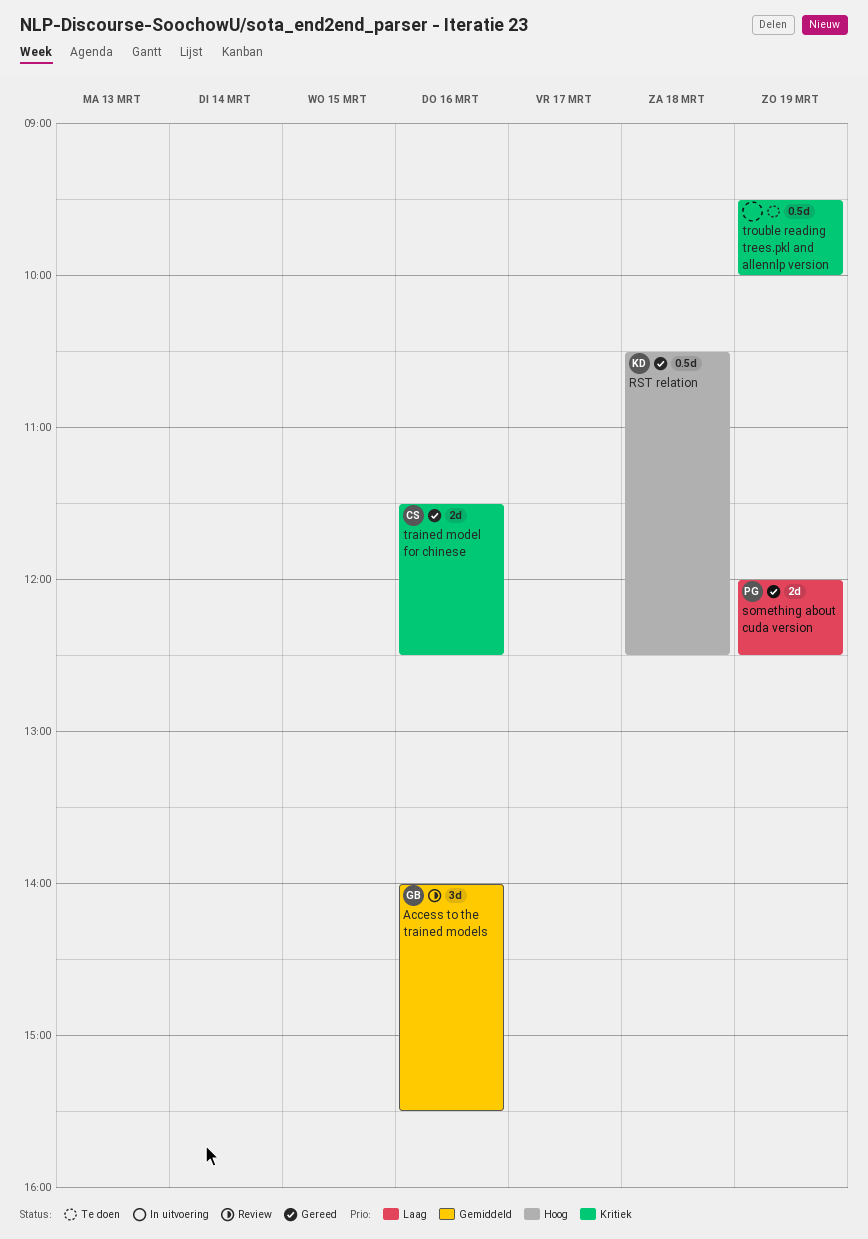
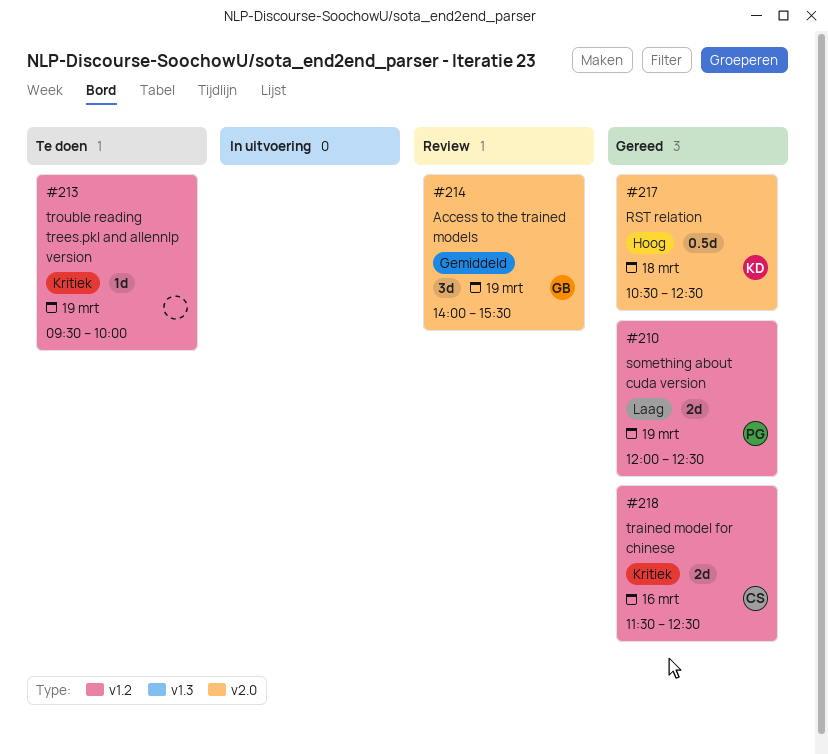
Access to the trained models, day: Mar 16 -> Mar 19
trouble reading trees.pkl and allennlp version, estimate: 0.5d -> 1d

